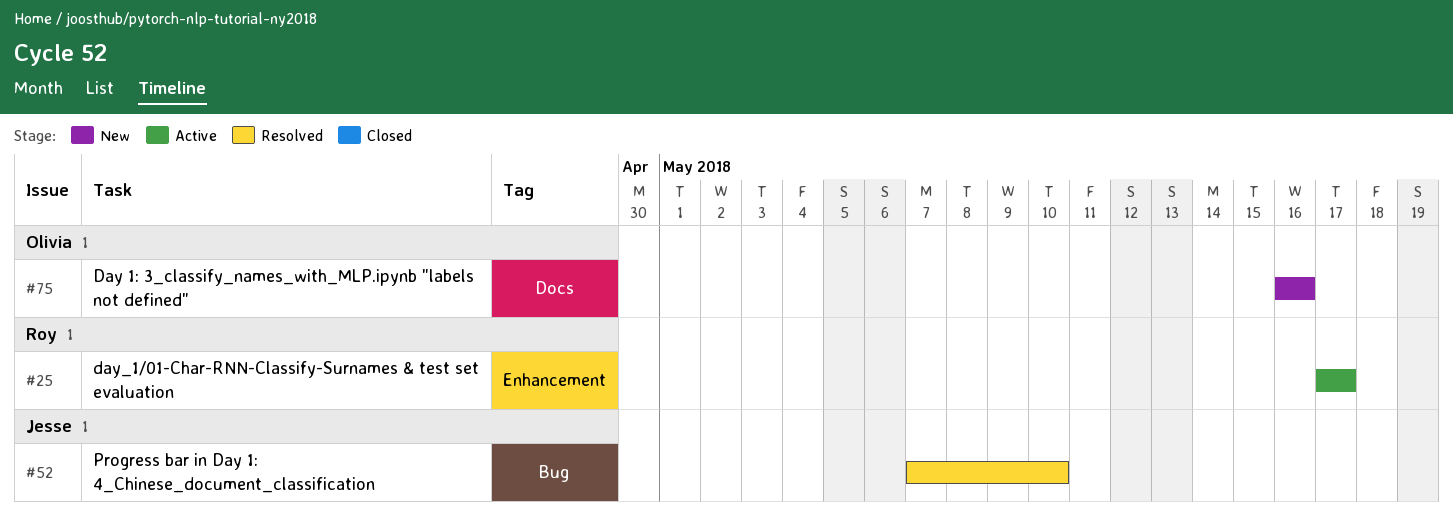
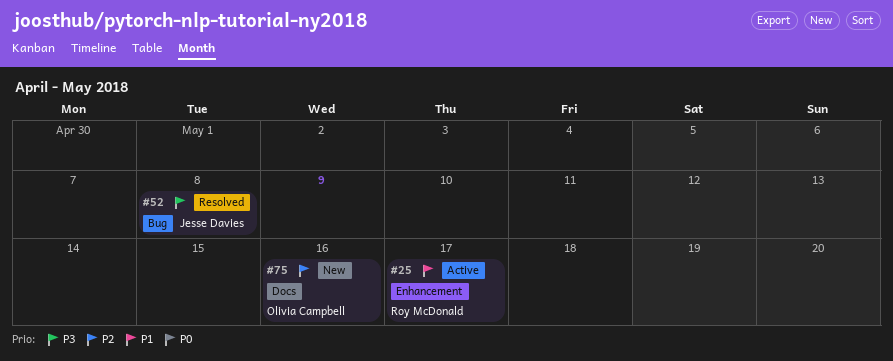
#52, due: May 10 -> May 8

